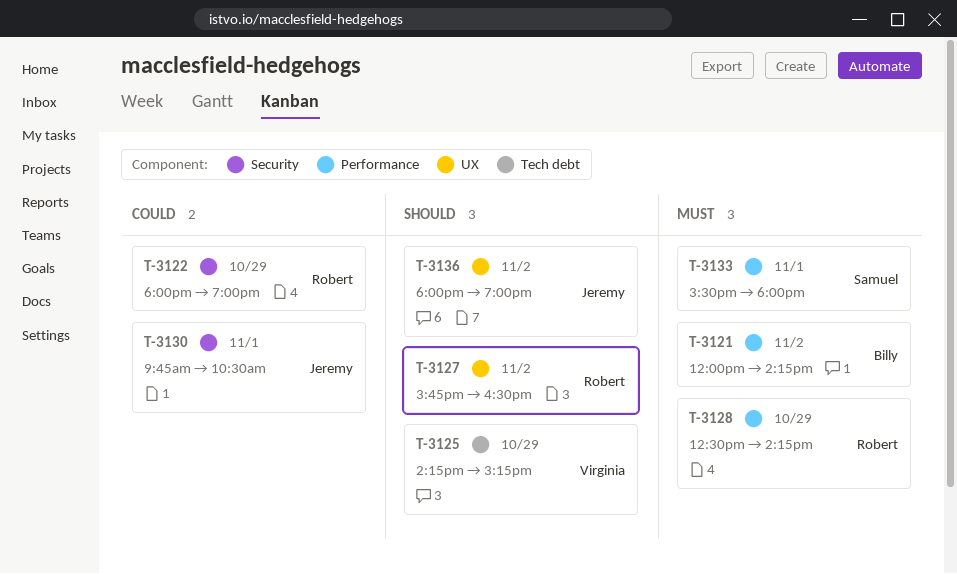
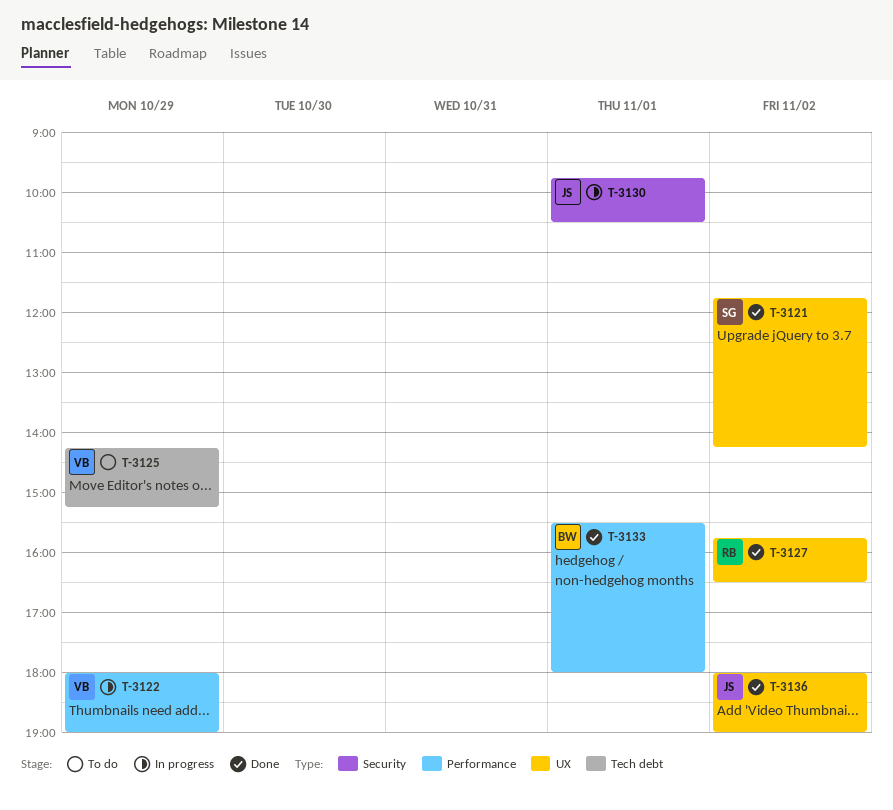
T-3121, owner: Billy -> Samuel
T-3121, label: Performance -> UX
T-3121, begins: 12:00 -> 11:45
T-3122, owner: Robert -> Virginia
T-3122, label: Security -> Performance
T-3128: present -> none
T-3133, owner: Samuel -> Billy

